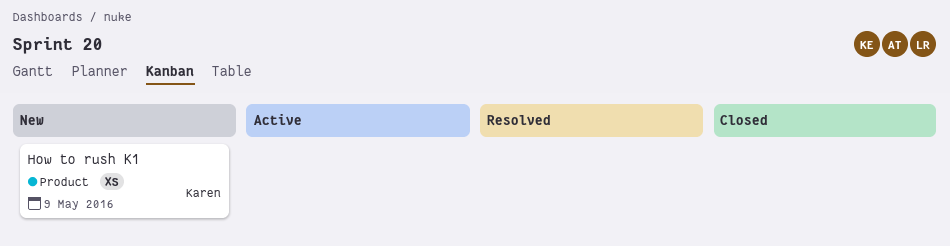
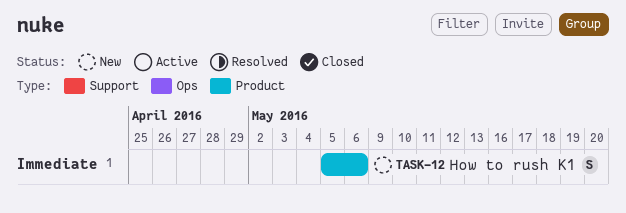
How to rush K1, estimate: XS -> S
How to rush K1, due: May 9 -> May 6

